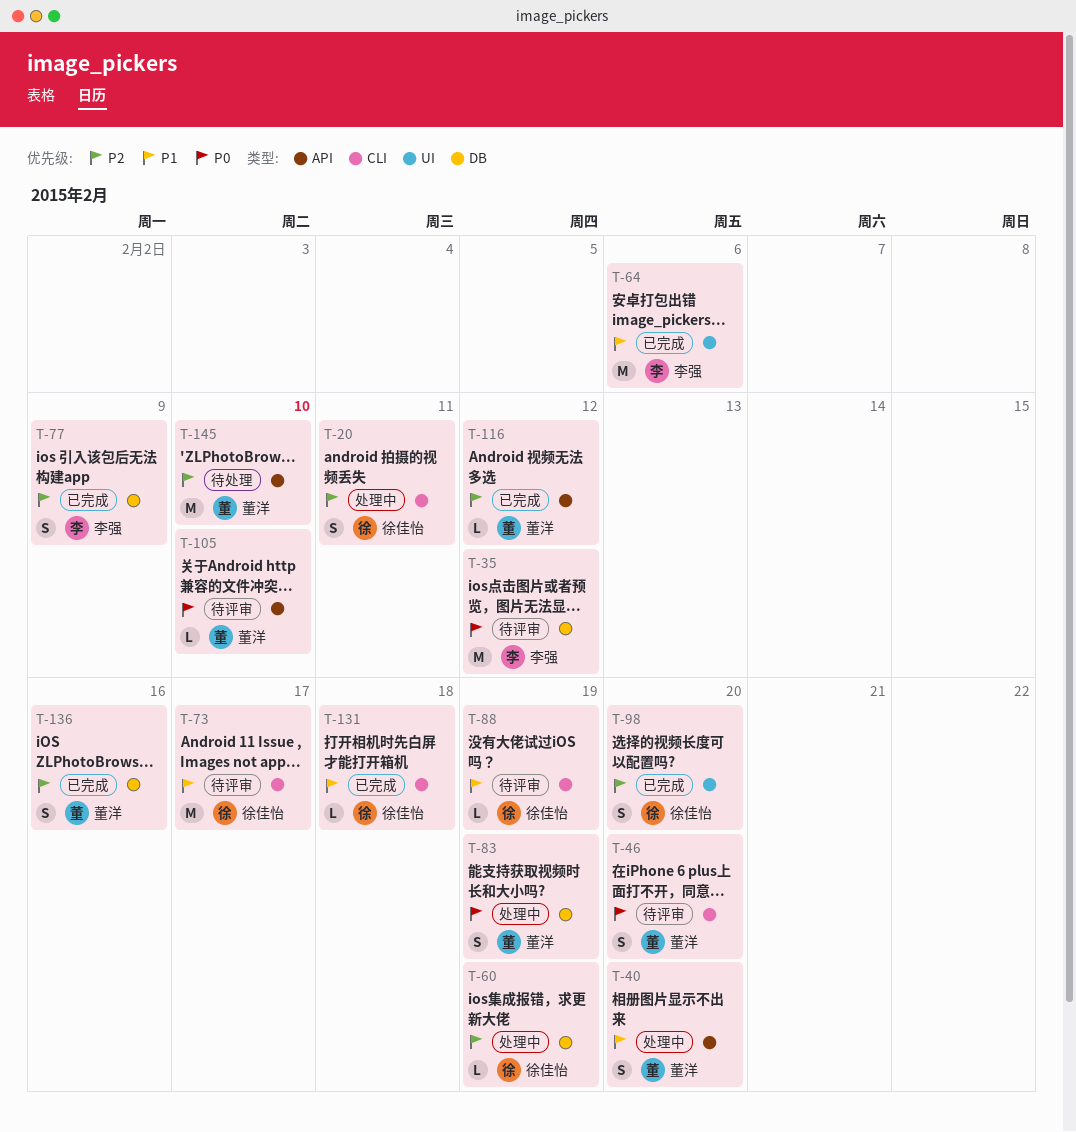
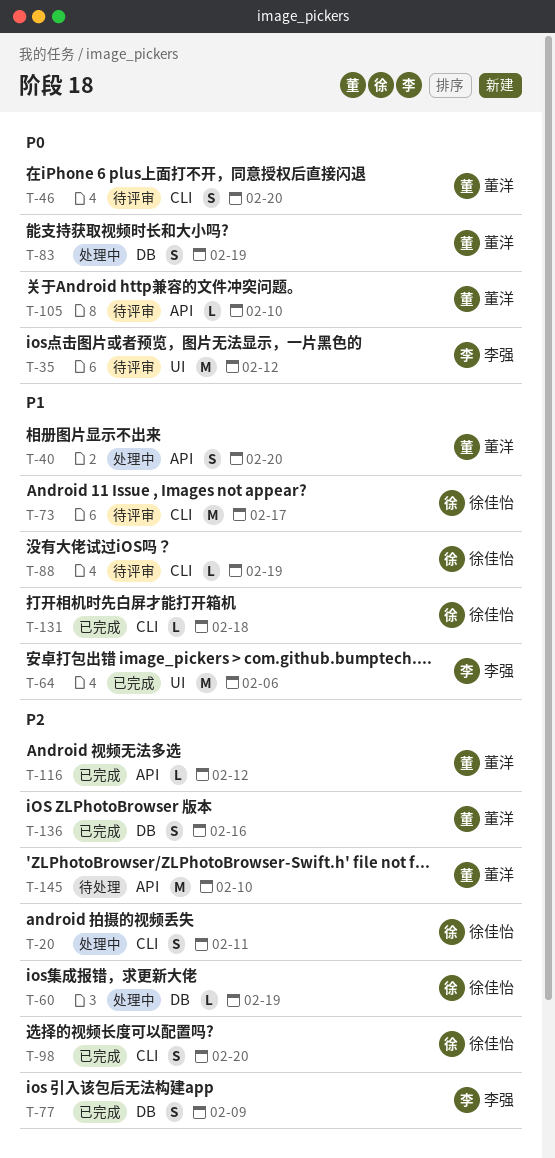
T-35, label: DB -> UI
T-98, label: UI -> CLI

